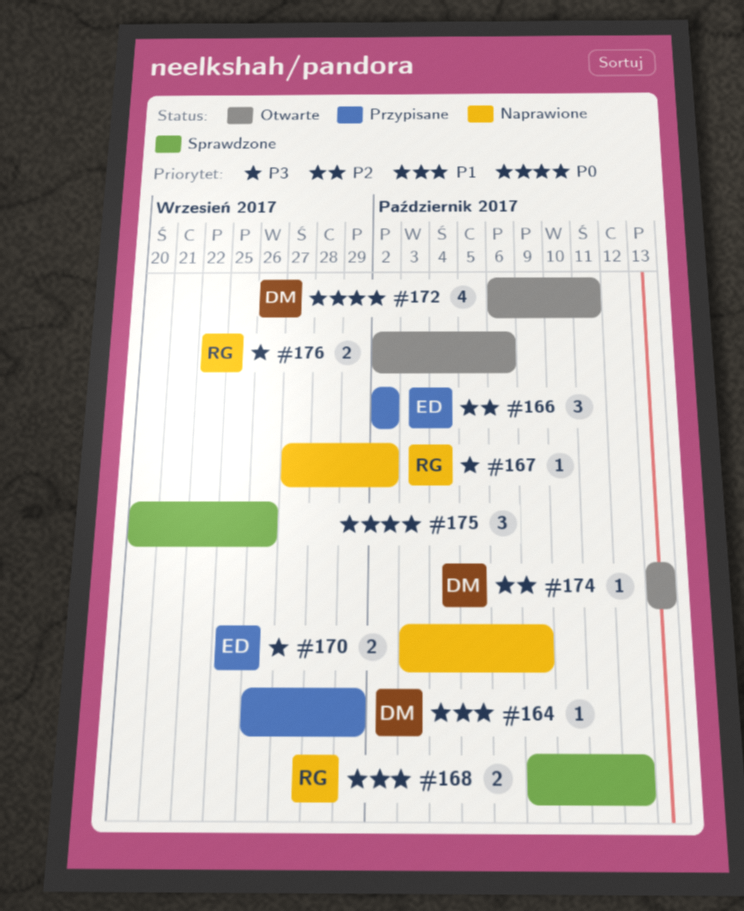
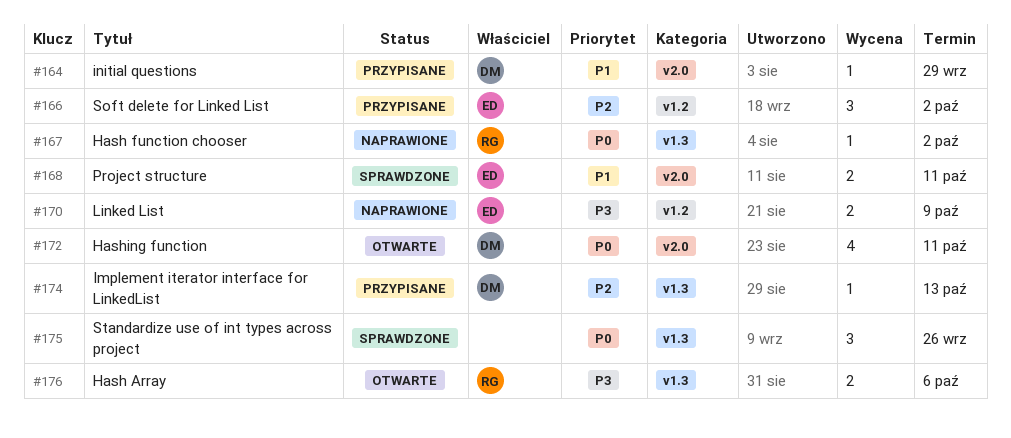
#167, priority: P3 -> P0
#168, owner: RG -> ED
#168, due: Oct 12 -> Oct 11
#174, status: Otwarte -> Przypisane

